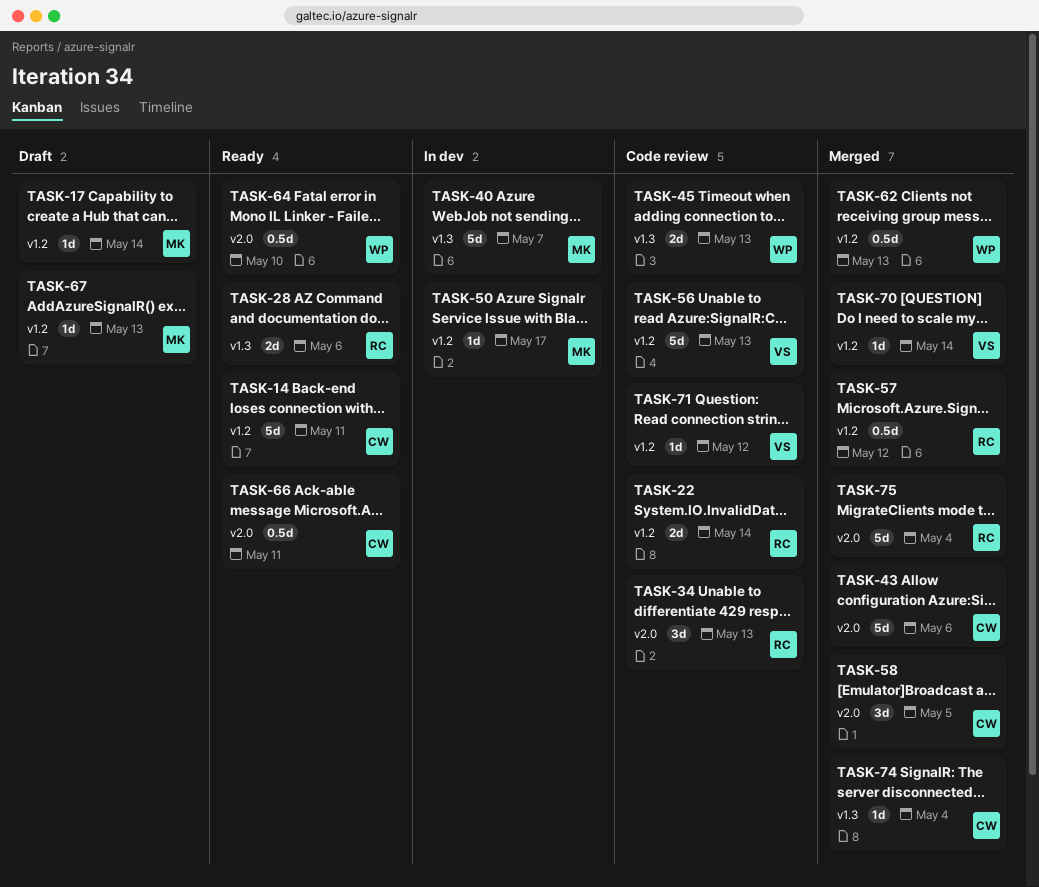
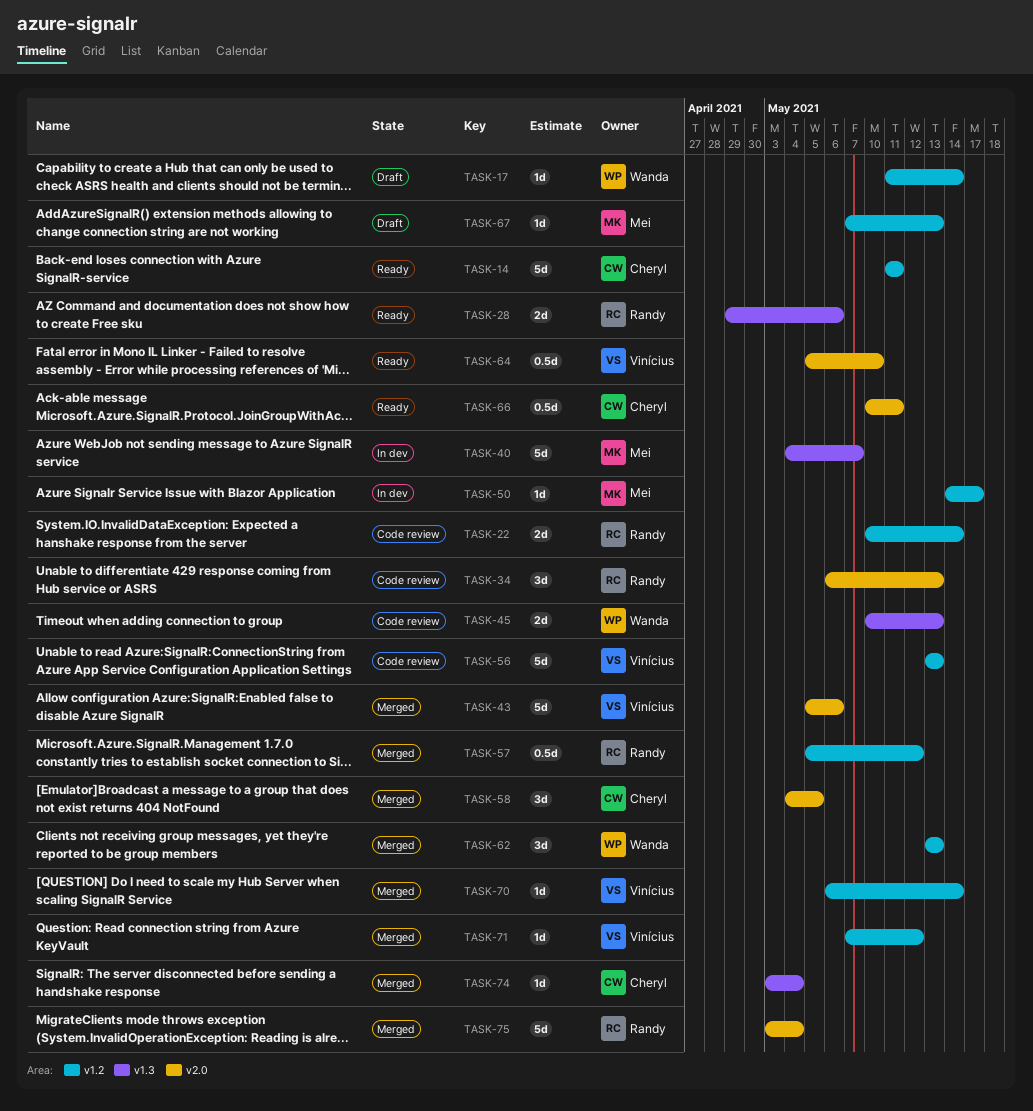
TASK-17, owner: Mei -> Wanda
TASK-43, owner: Cheryl -> Vinícius
TASK-62, estimate: 0.5d -> 3d
TASK-64, owner: Wanda -> Vinícius
TASK-71, status: Code review -> Merged

